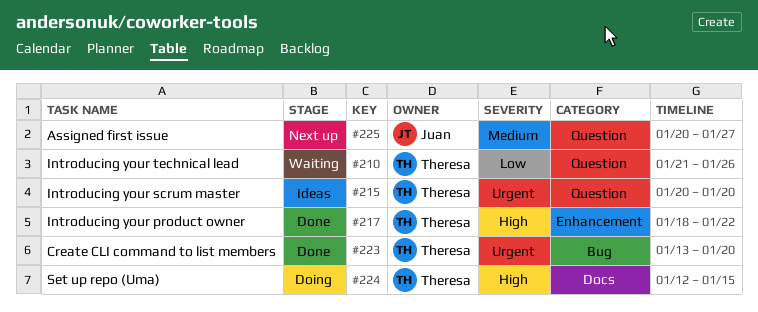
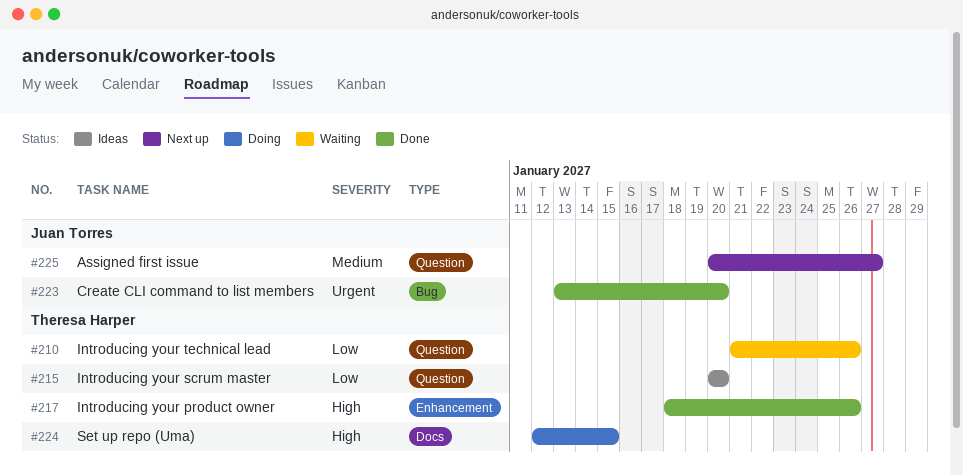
#215, priority: Urgent -> Low
#217, due: Jan 22 -> Jan 26
#223, owner: Theresa Harper -> Juan Torres

